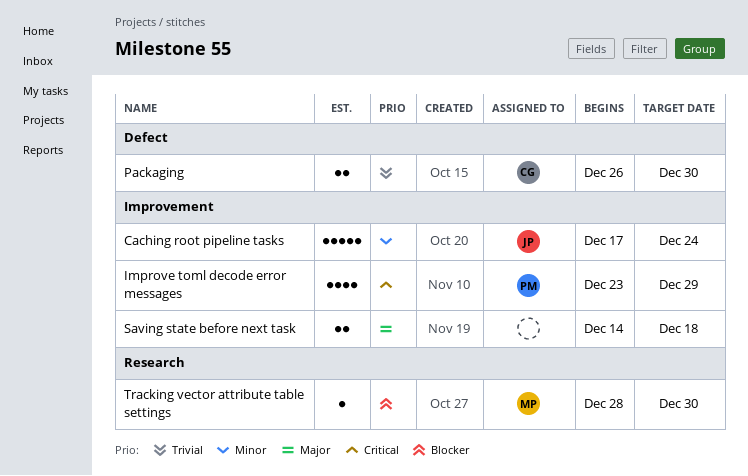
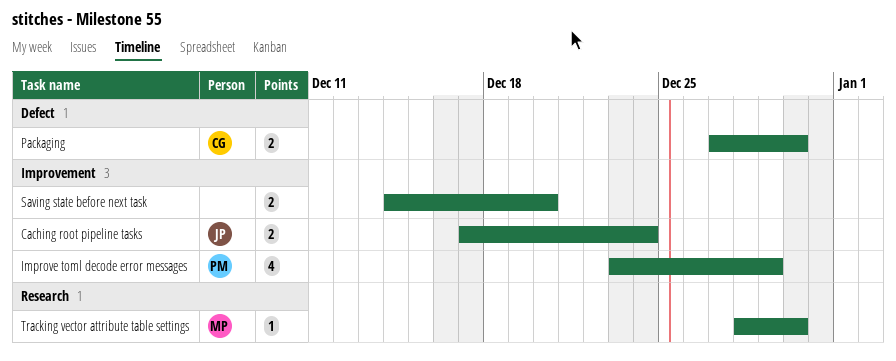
Caching root pipeline tasks, estimate: 5 -> 2
Packaging, start: Dec 26 -> Dec 27
Saving state before next task, due: Dec 18 -> Dec 20

